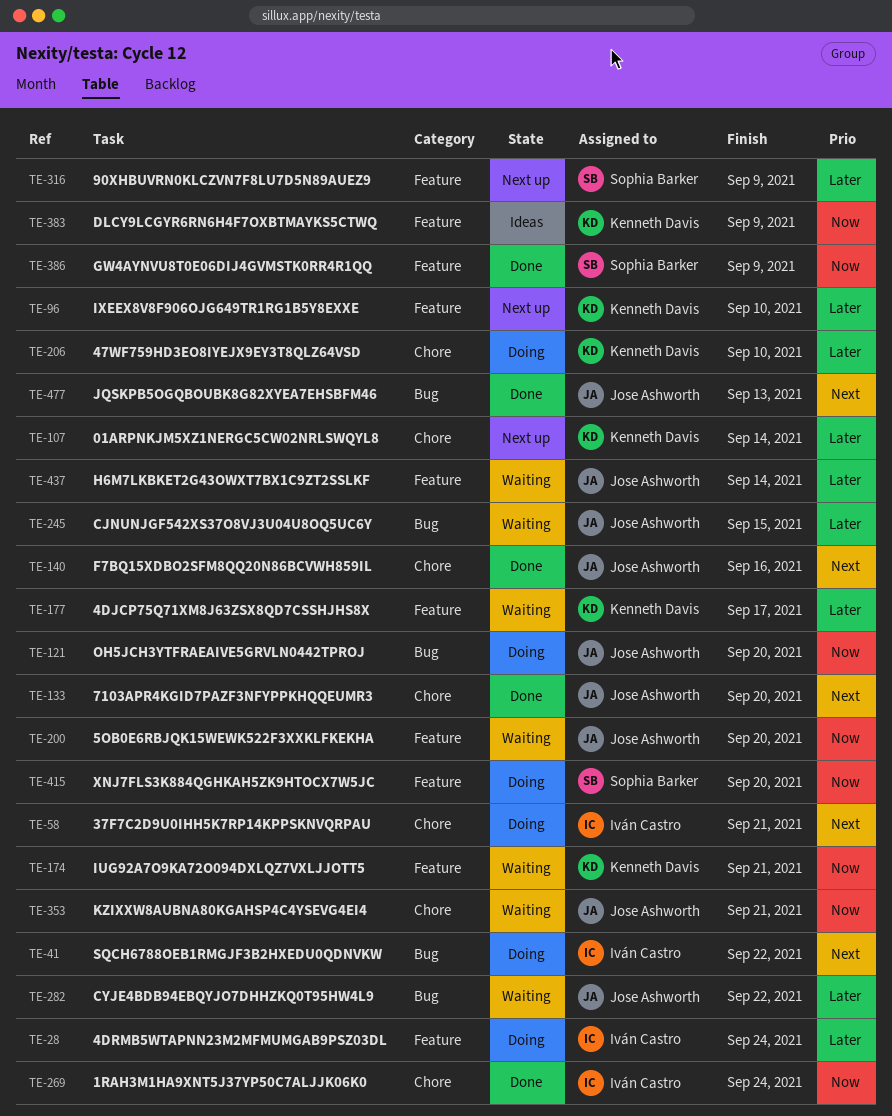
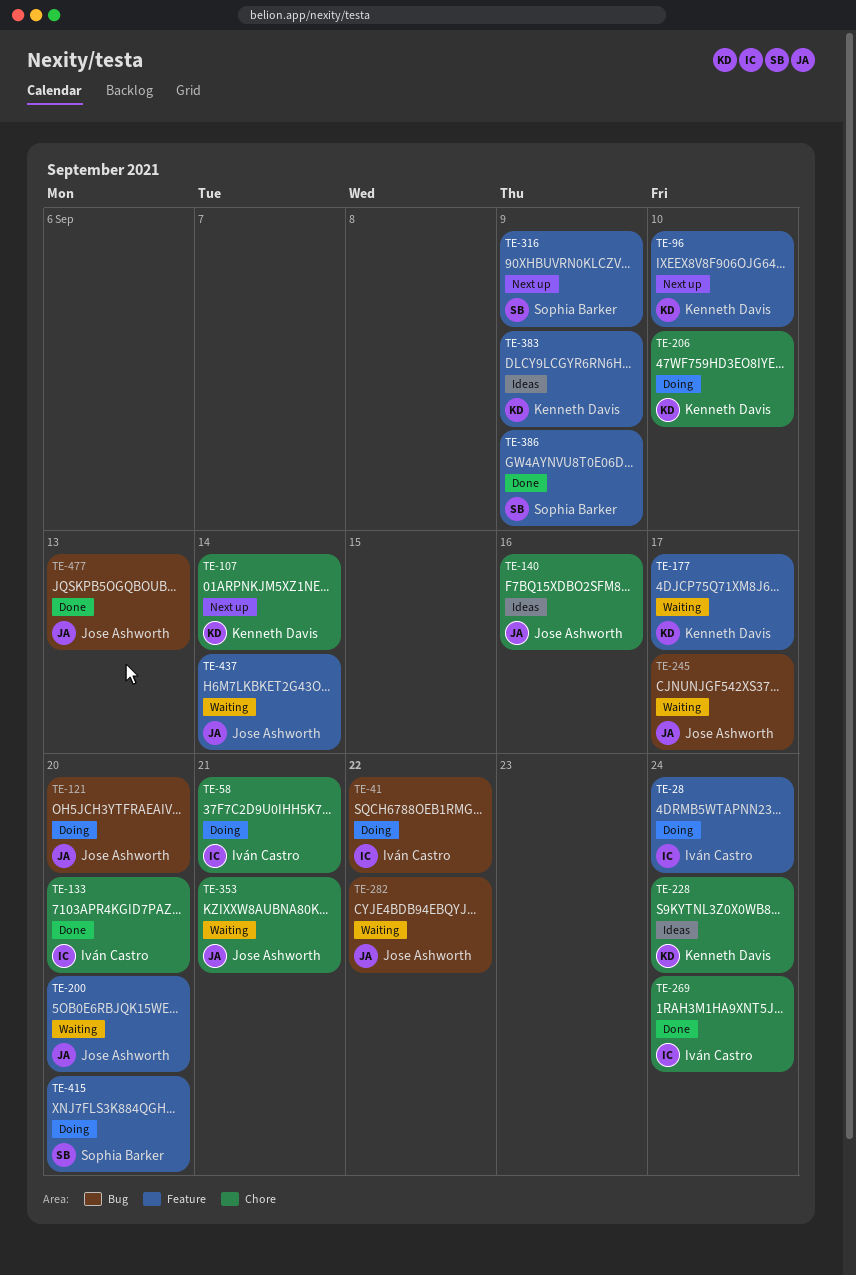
TE-133, owner: Jose Ashworth -> Iván Castro
TE-140, status: Done -> Ideas
TE-174: present -> none
TE-228: none -> present
TE-245, due: Sep 15 -> Sep 17

